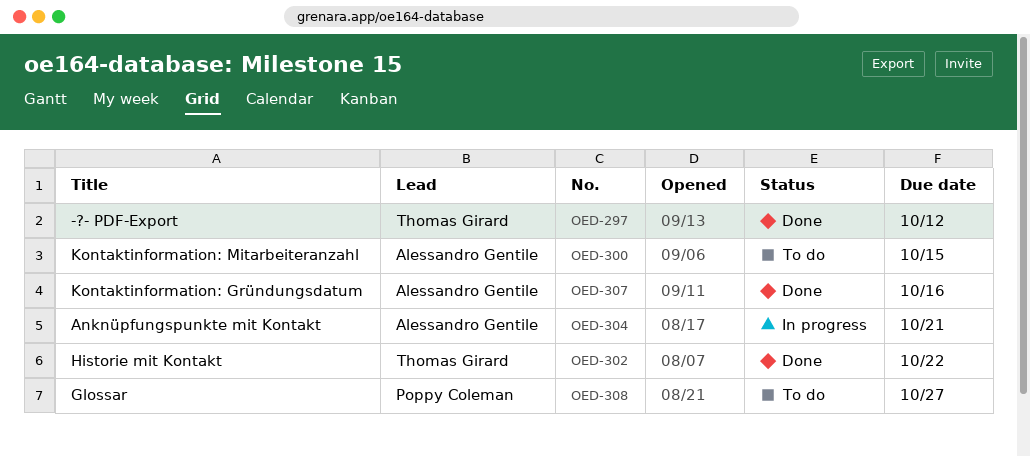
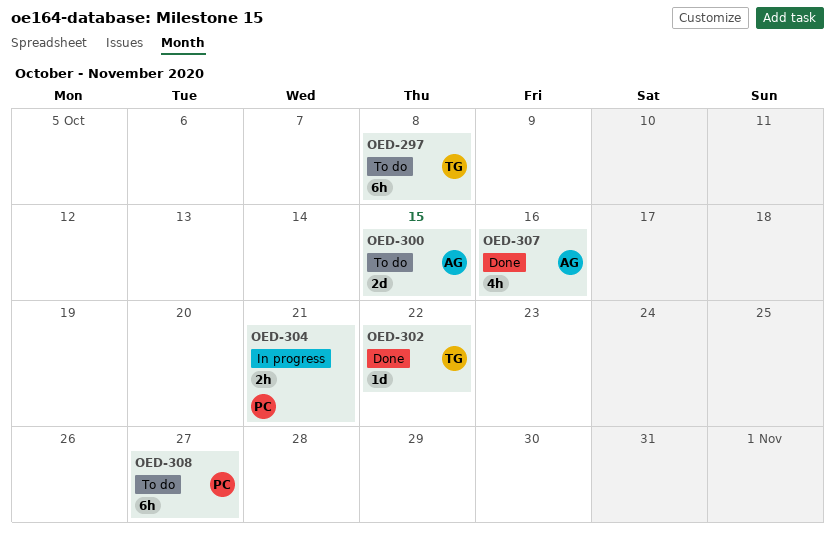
OED-297, status: Done -> To do
OED-297, due: Oct 12 -> Oct 8
OED-304, owner: Alessandro Gentile -> Poppy Coleman

